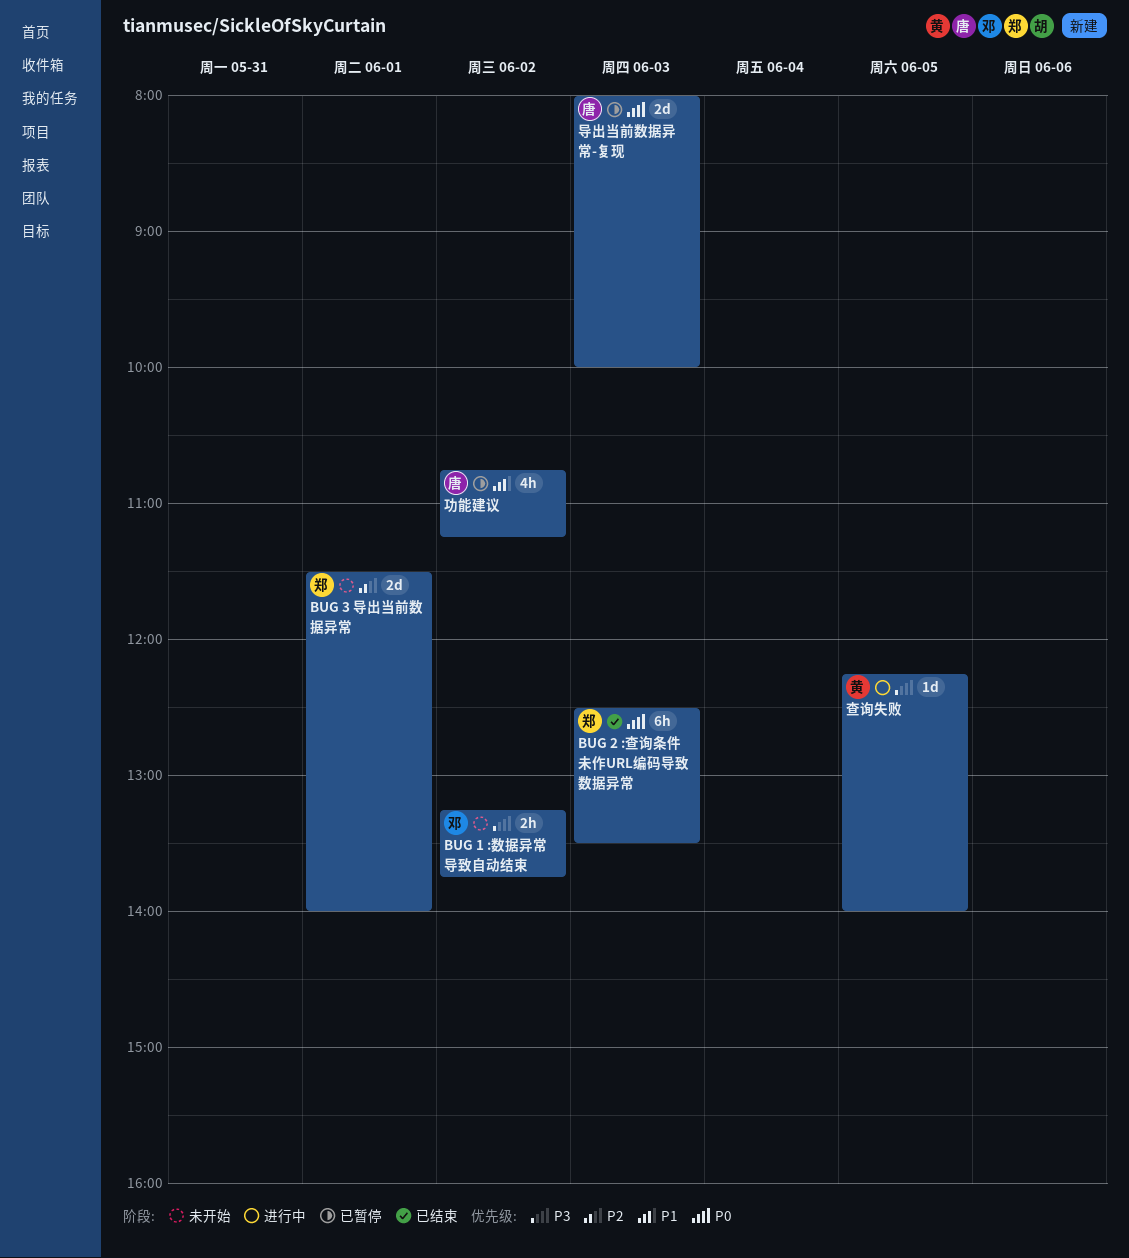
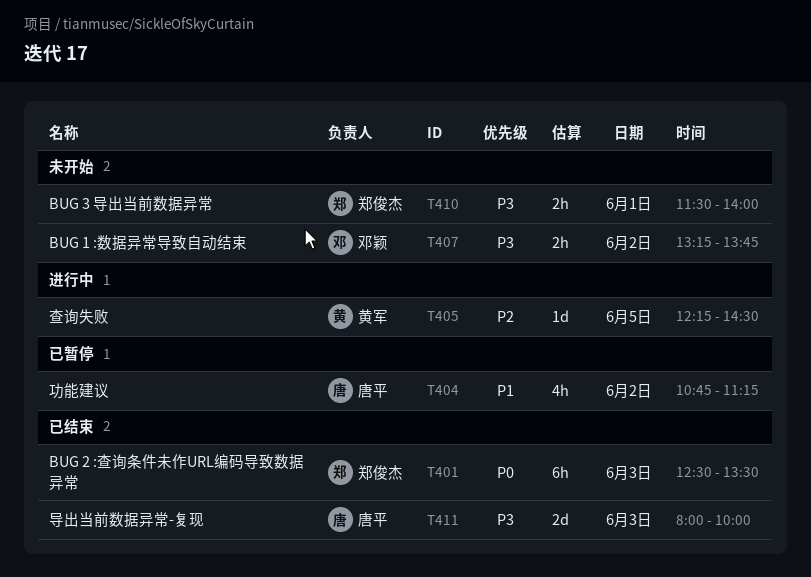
BUG 3 导出当前数据异常, priority: P2 -> P3
BUG 3 导出当前数据异常, estimate: 2d -> 2h
导出当前数据异常-复现, status: 已暂停 -> 已结束
导出当前数据异常-复现, priority: P0 -> P3
查询失败, priority: P3 -> P2
查询失败, ends: 14:00 -> 14:30

